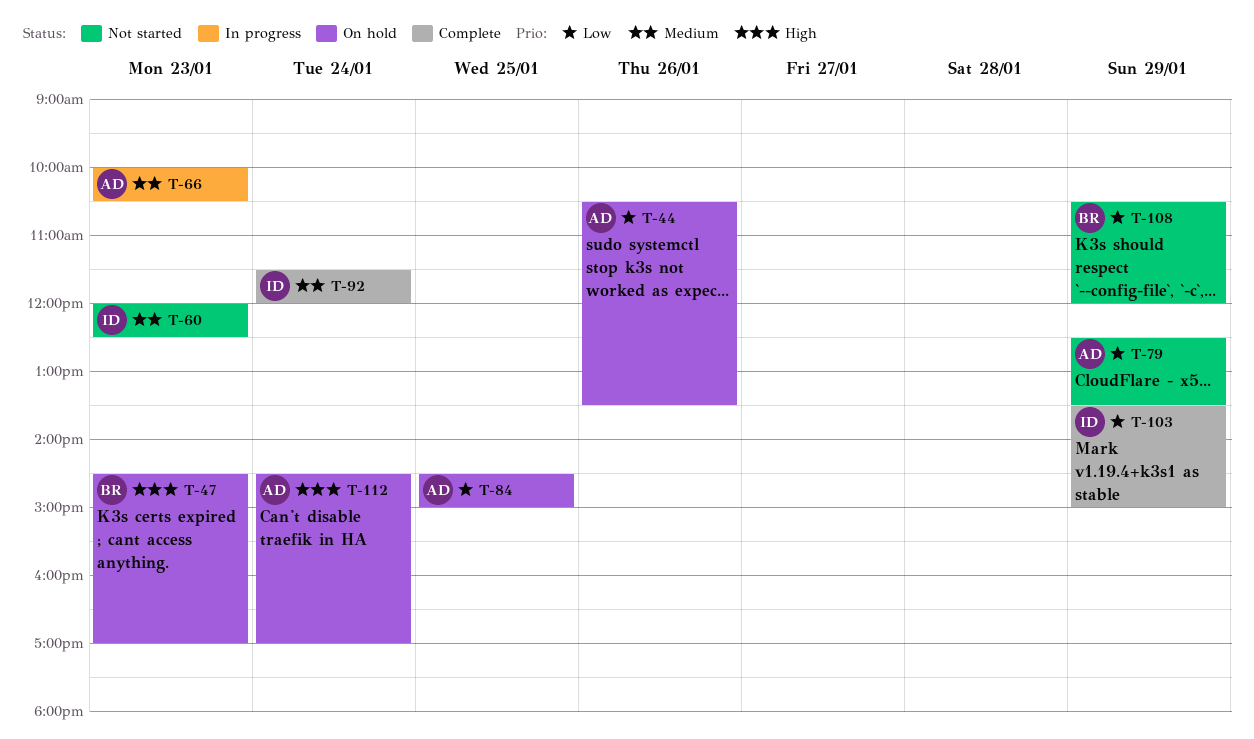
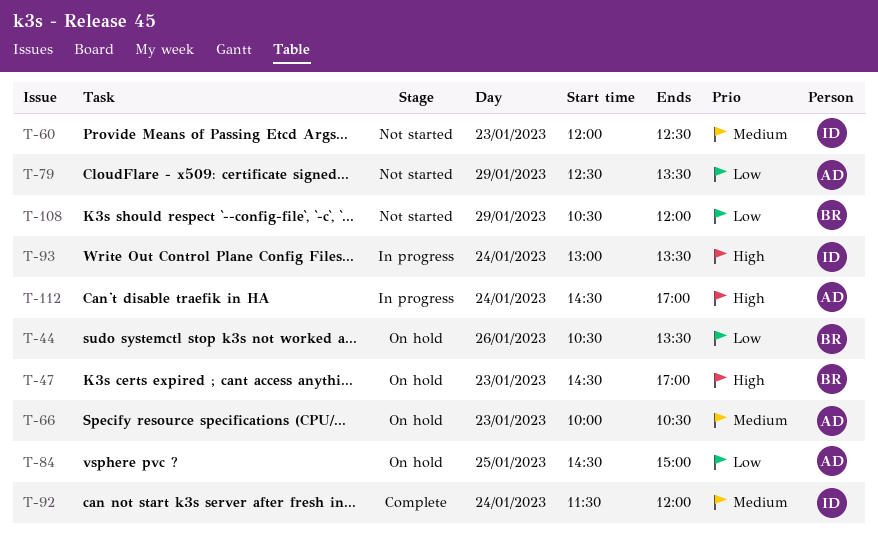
T-44, owner: AD -> BR
T-66, status: In progress -> On hold
T-93: none -> present
T-103: present -> none
T-112, status: On hold -> In progress

